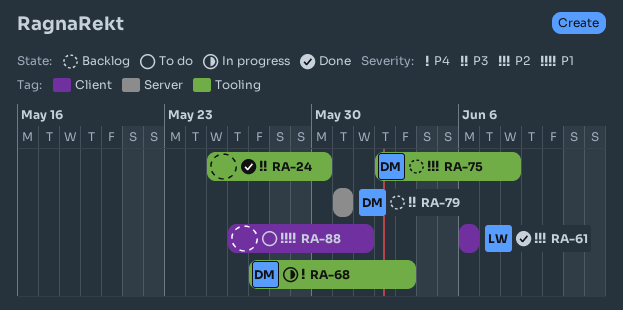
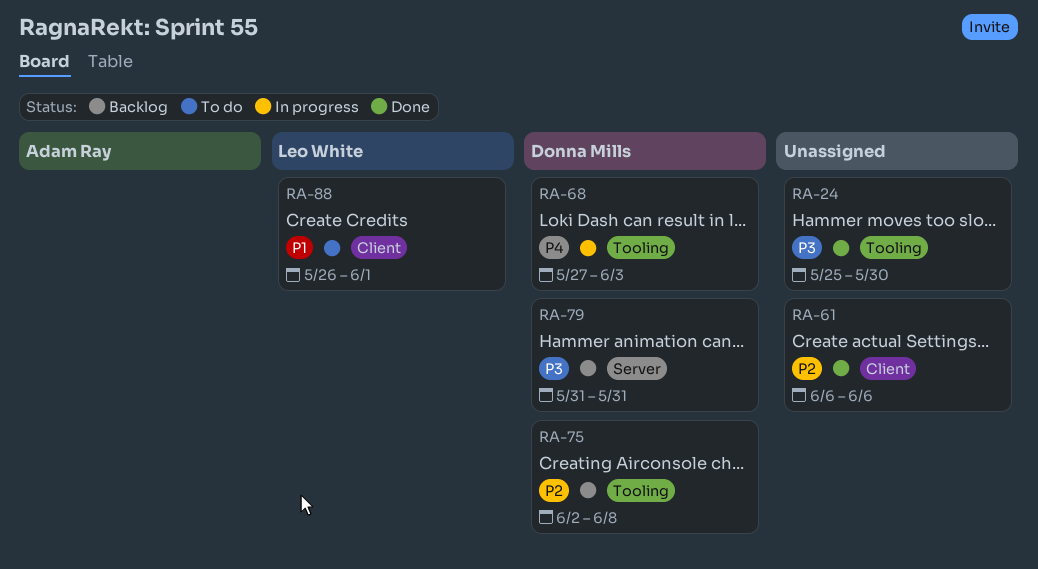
RA-61, owner: Leo White -> none
RA-88, owner: none -> Leo White

